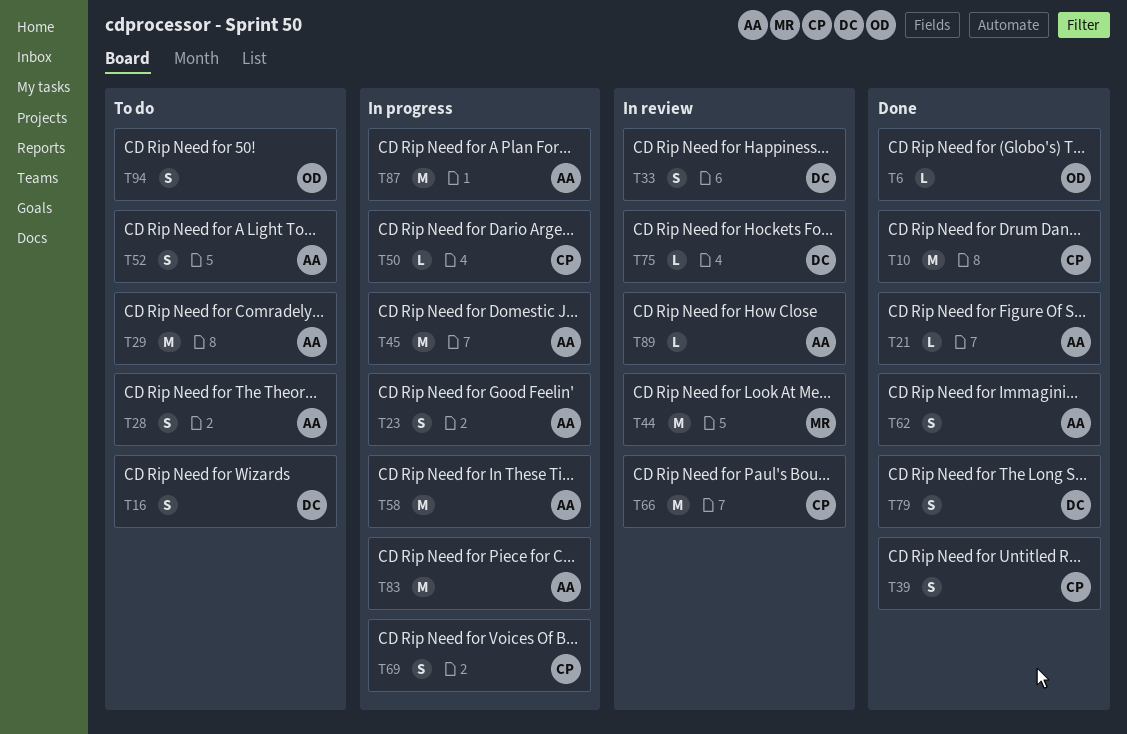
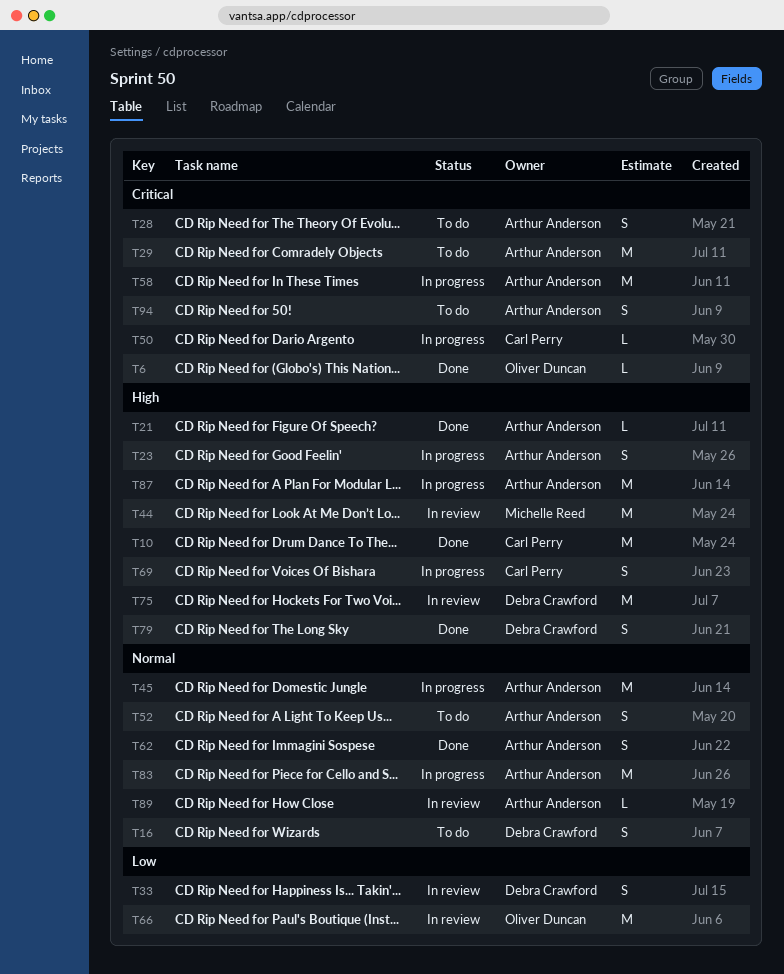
T39: present -> none
T66, owner: Carl Perry -> Oliver Duncan
T75, estimate: L -> M
T94, owner: Oliver Duncan -> Arthur Anderson

